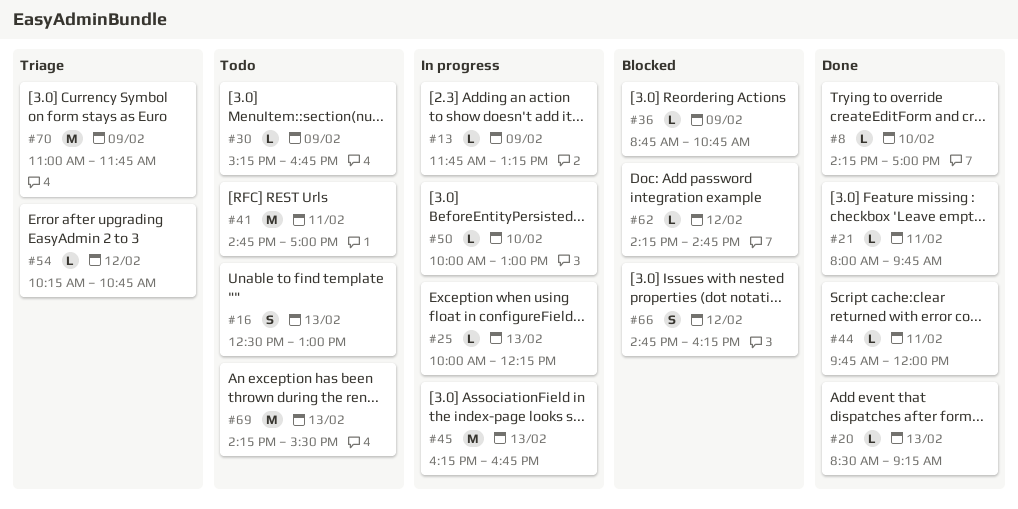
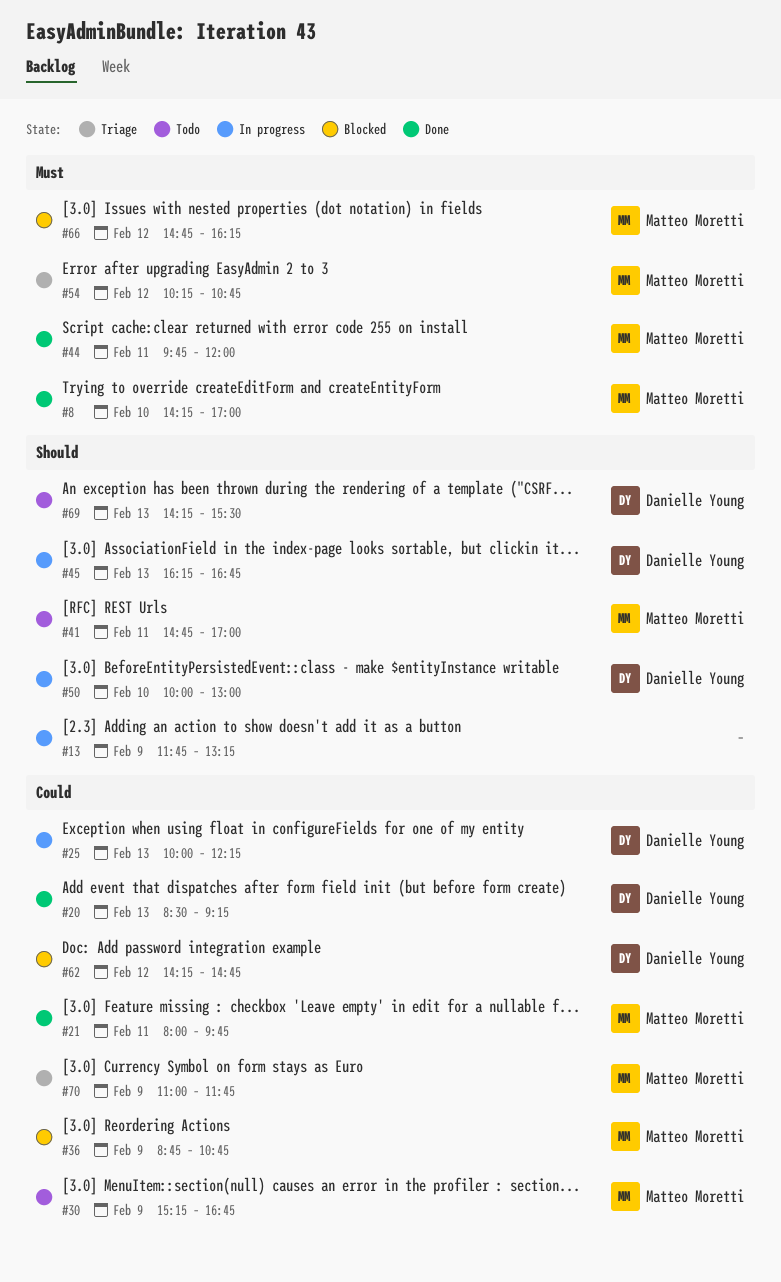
#16: present -> none

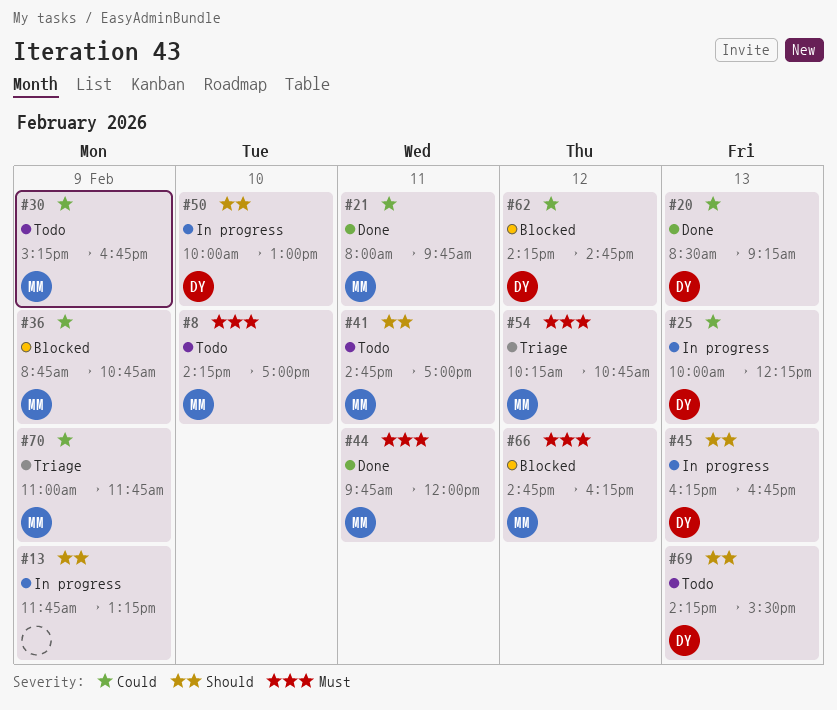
#8, status: Done -> Todo

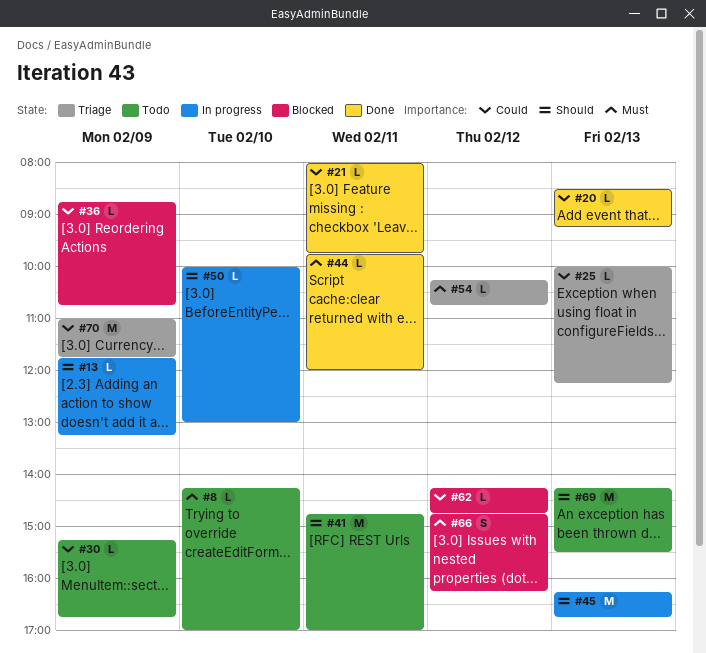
#25, status: In progress -> Triage

